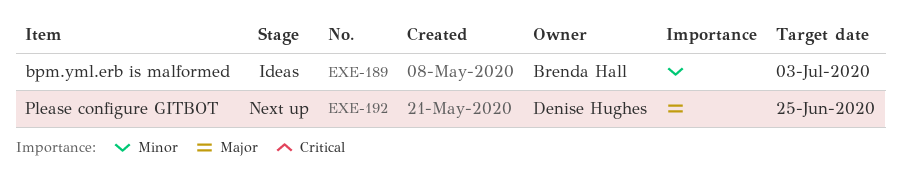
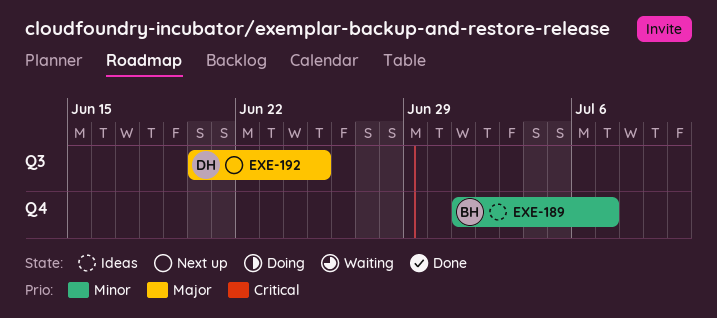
EXE-189, due: Jul 3 -> Jul 7

